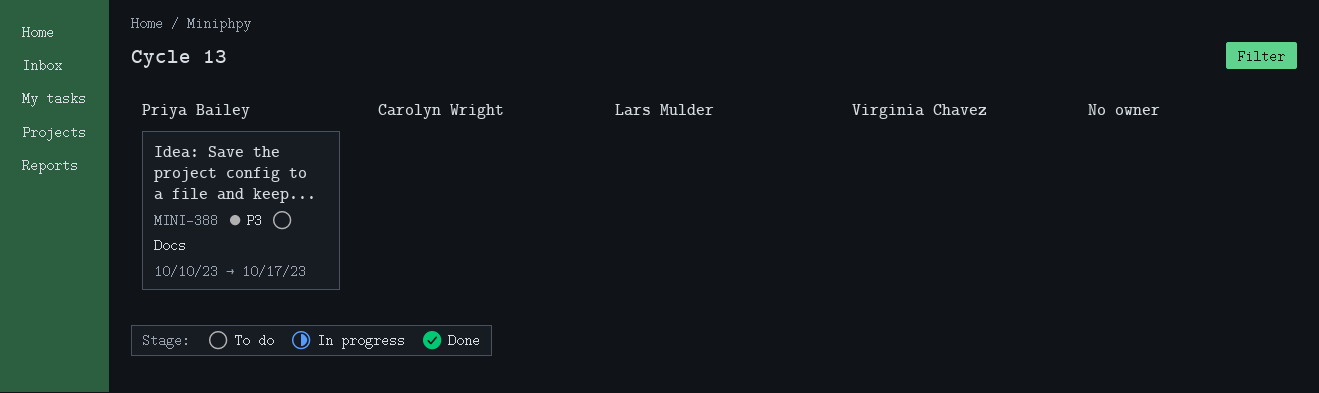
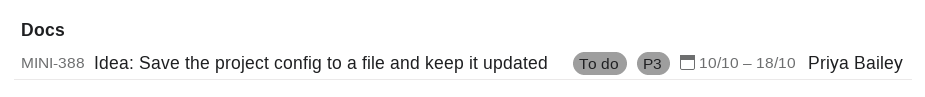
MINI-388, due: Oct 17 -> Oct 18

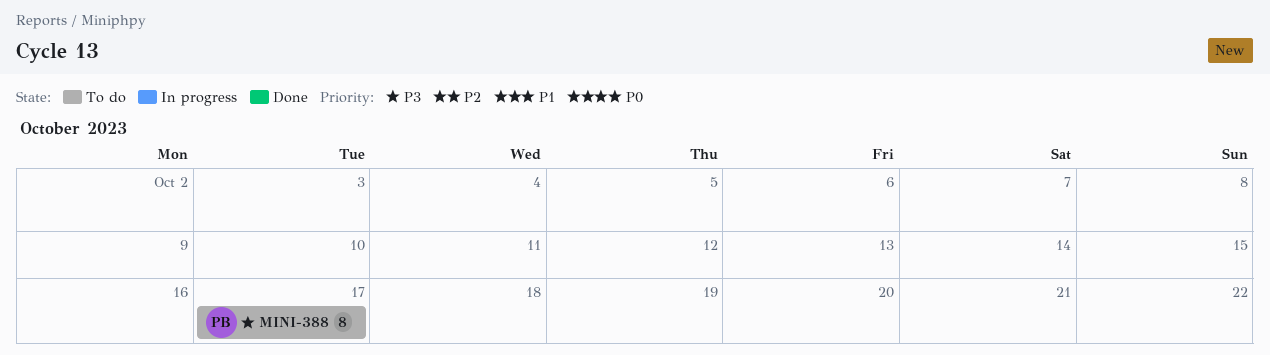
MINI-388, start: Oct 10 -> Oct 17
MINI-388, due: Oct 18 -> Oct 17

